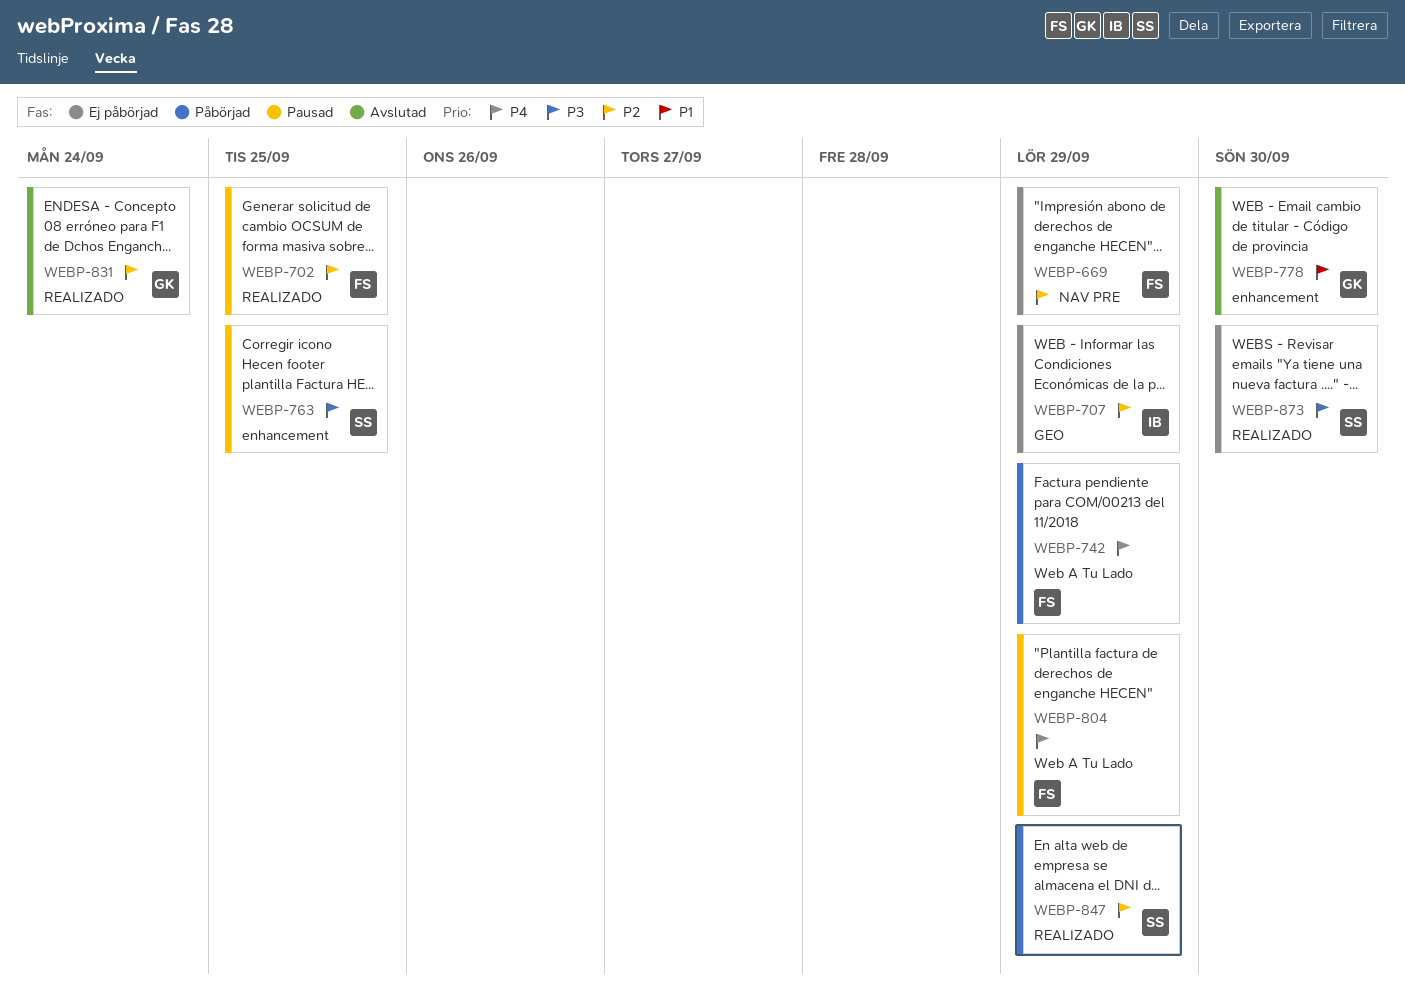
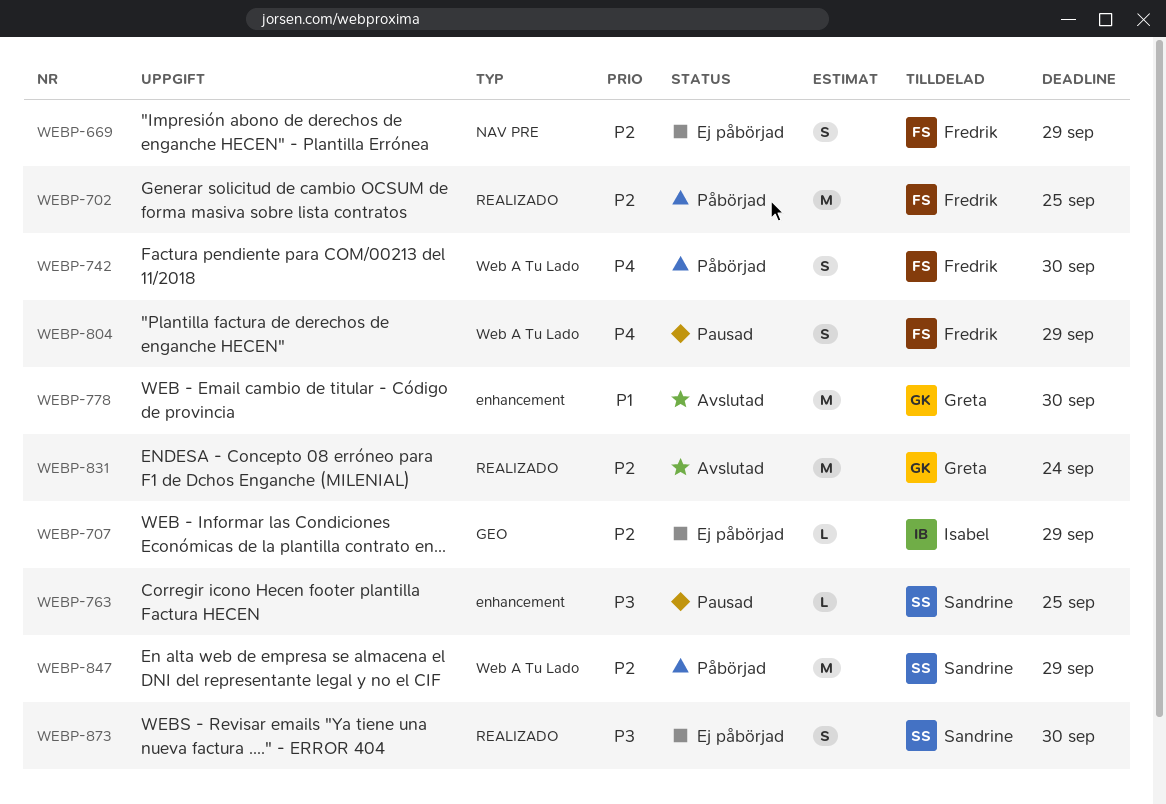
WEBP-702, status: Pausad -> Påbörjad
WEBP-742, due: Sep 29 -> Sep 30
WEBP-847, label: REALIZADO -> Web A Tu Lado

